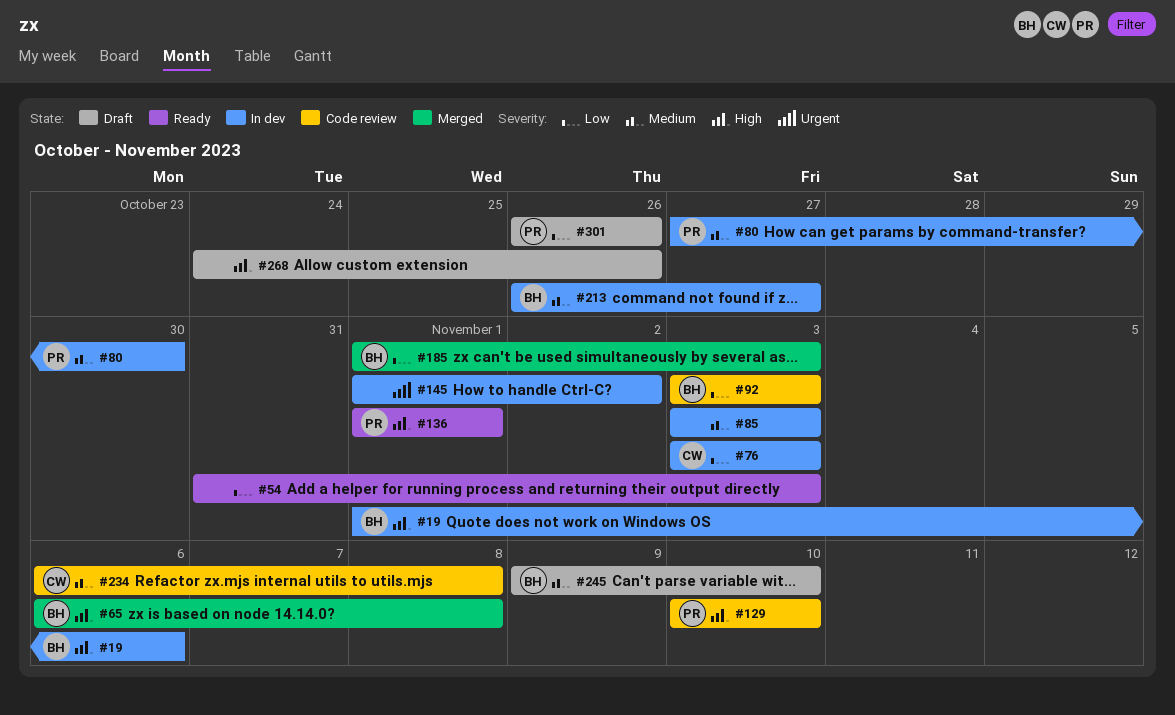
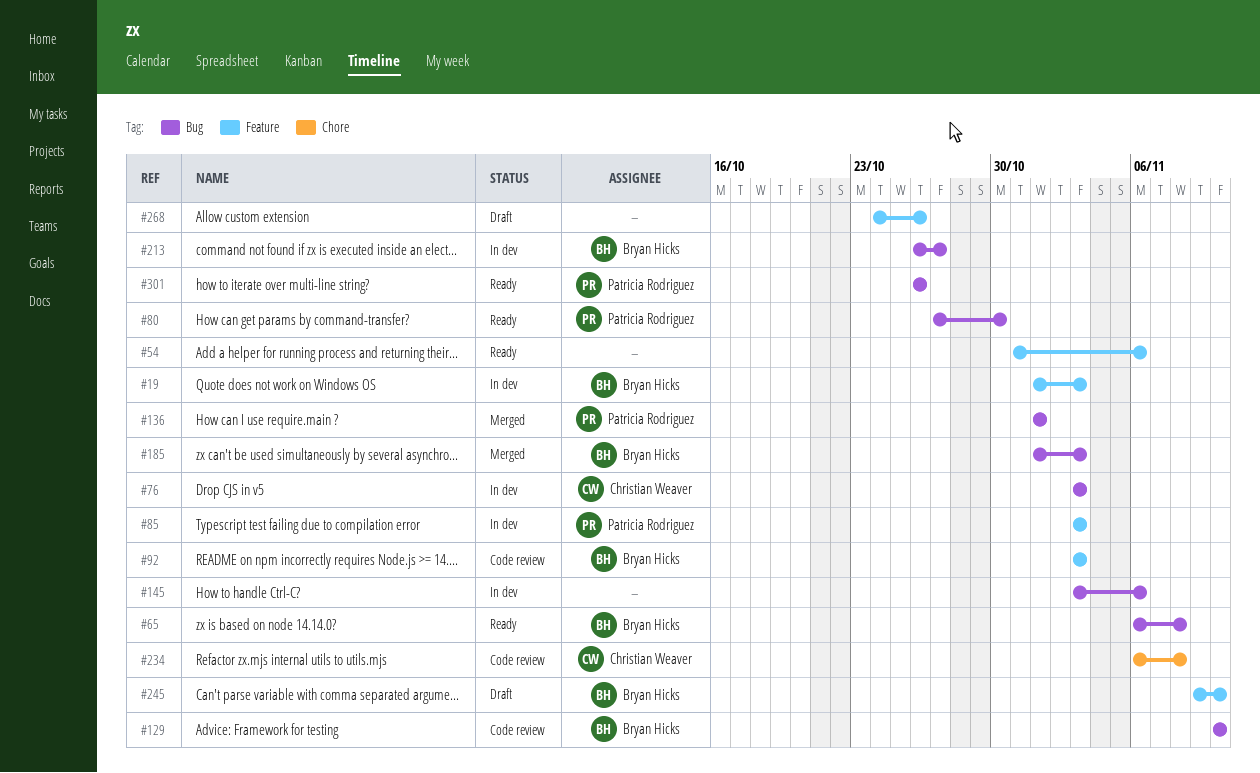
#19, due: Nov 6 -> Nov 3
#54, due: Nov 3 -> Nov 6
#65, status: Merged -> Ready
#80, status: In dev -> Ready
#85, owner: none -> Patricia Rodriguez
#129, owner: Patricia Rodriguez -> Bryan Hicks
#136, status: Ready -> Merged
#145, start: Nov 1 -> Nov 3
#145, due: Nov 2 -> Nov 6
#301, status: Draft -> Ready

